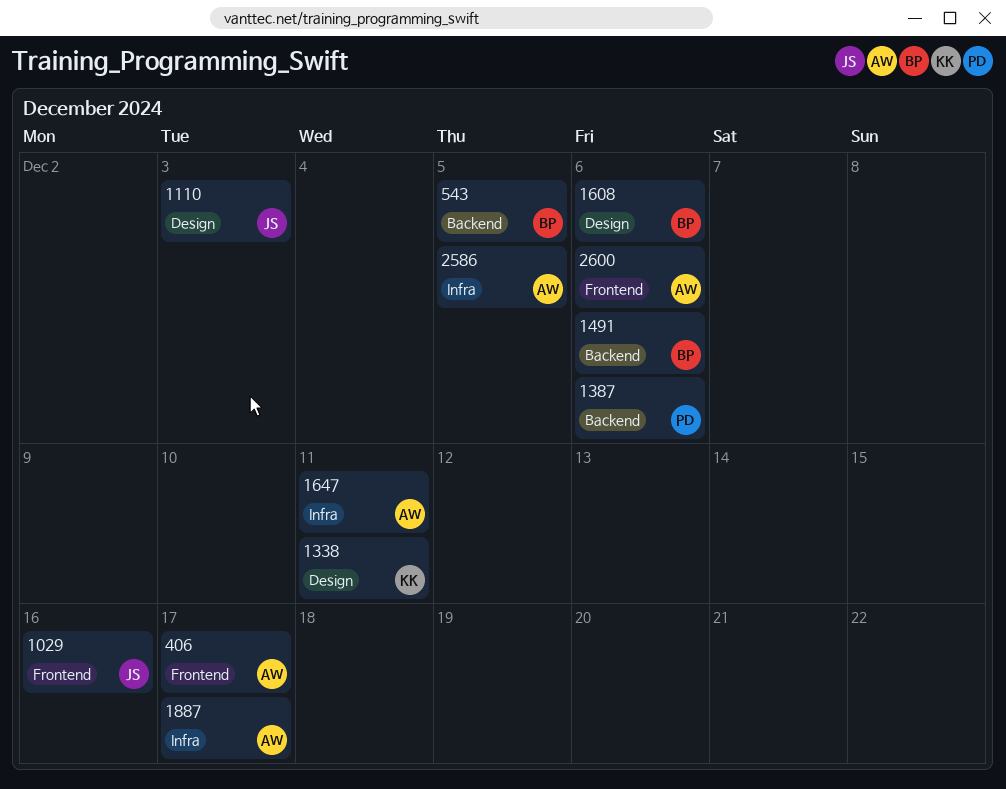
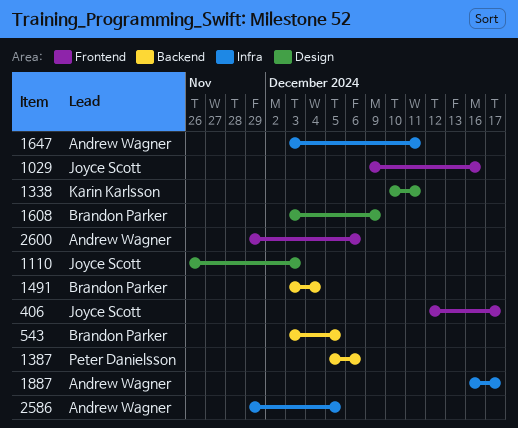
1491, due: Dec 6 -> Dec 4
1608, due: Dec 6 -> Dec 9
406, owner: Andrew Wagner -> Joyce Scott

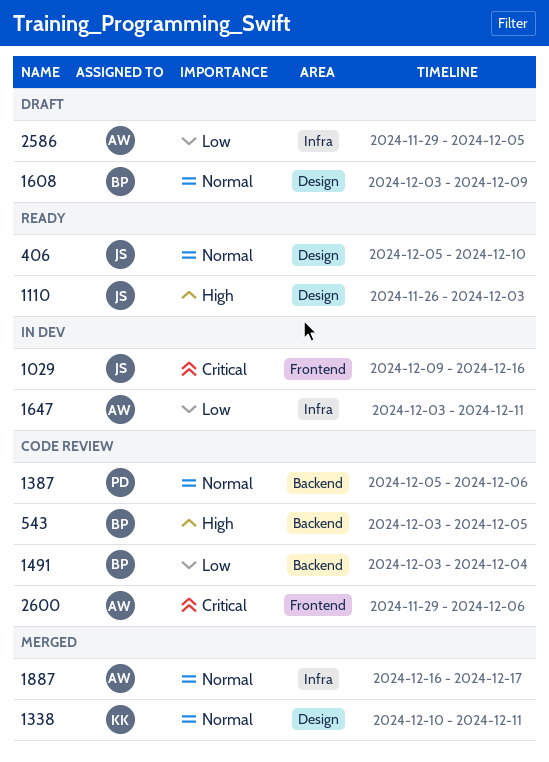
406, label: Frontend -> Design
406, start: Dec 12 -> Dec 5
406, due: Dec 17 -> Dec 10

